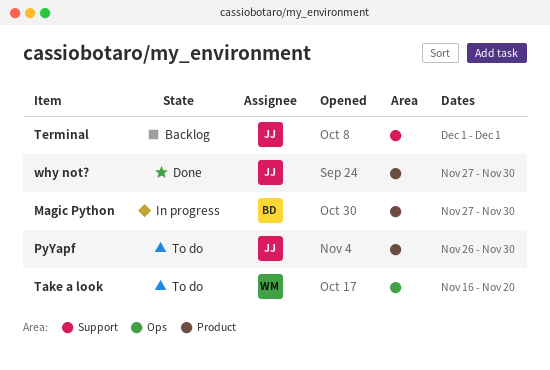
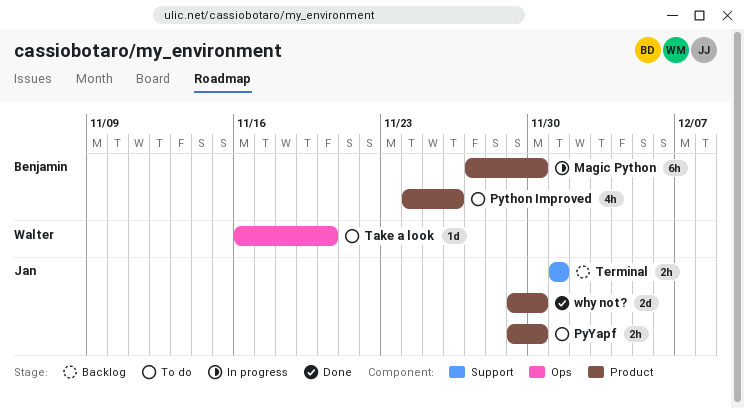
Python Improved: none -> present
PyYapf, start: Nov 26 -> Nov 29
why not?, start: Nov 27 -> Nov 29

